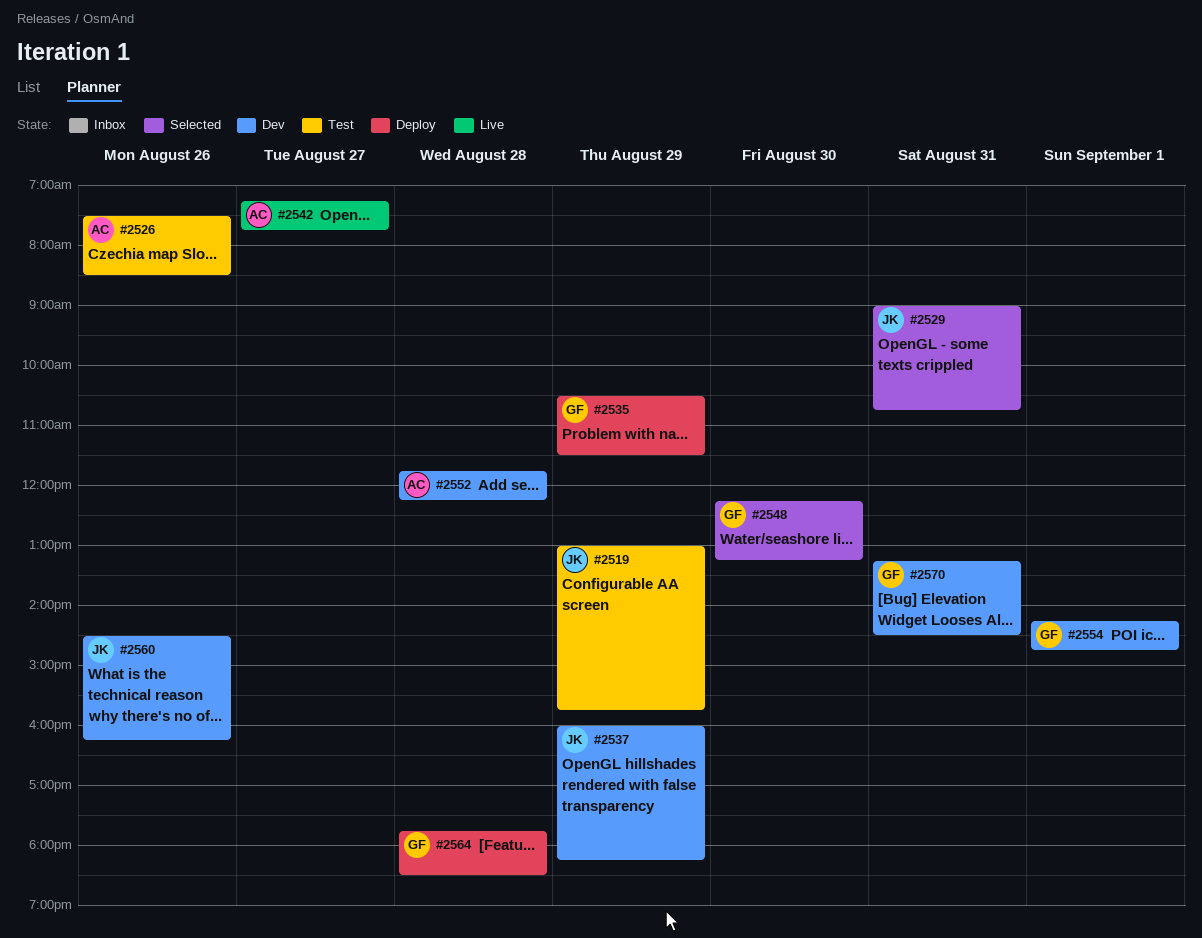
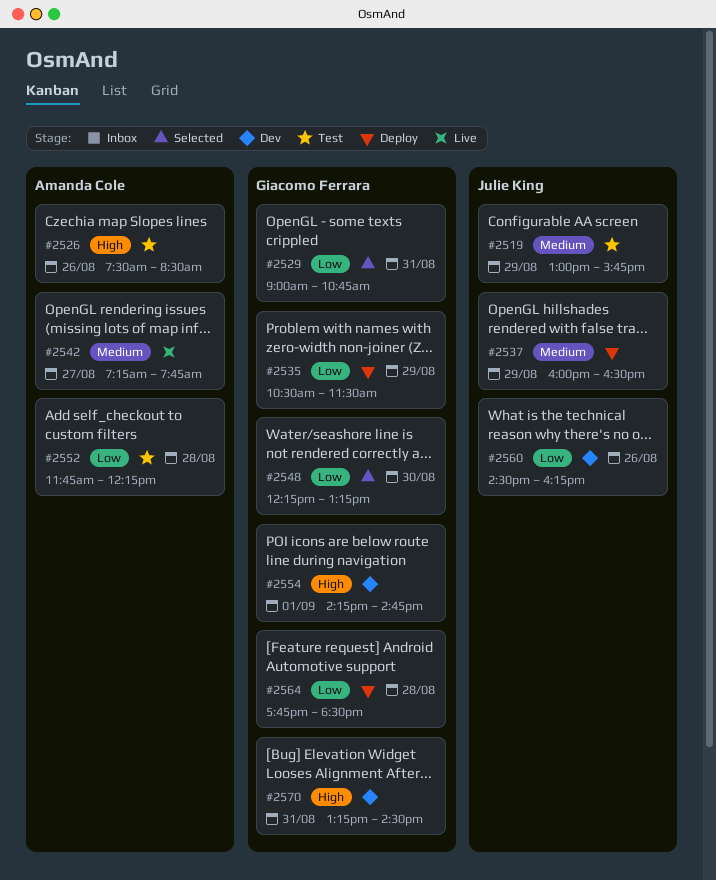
#2529, owner: Julie King -> Giacomo Ferrara
#2537, status: Dev -> Deploy
#2537, ends: 18:15 -> 16:30
#2552, status: Dev -> Test

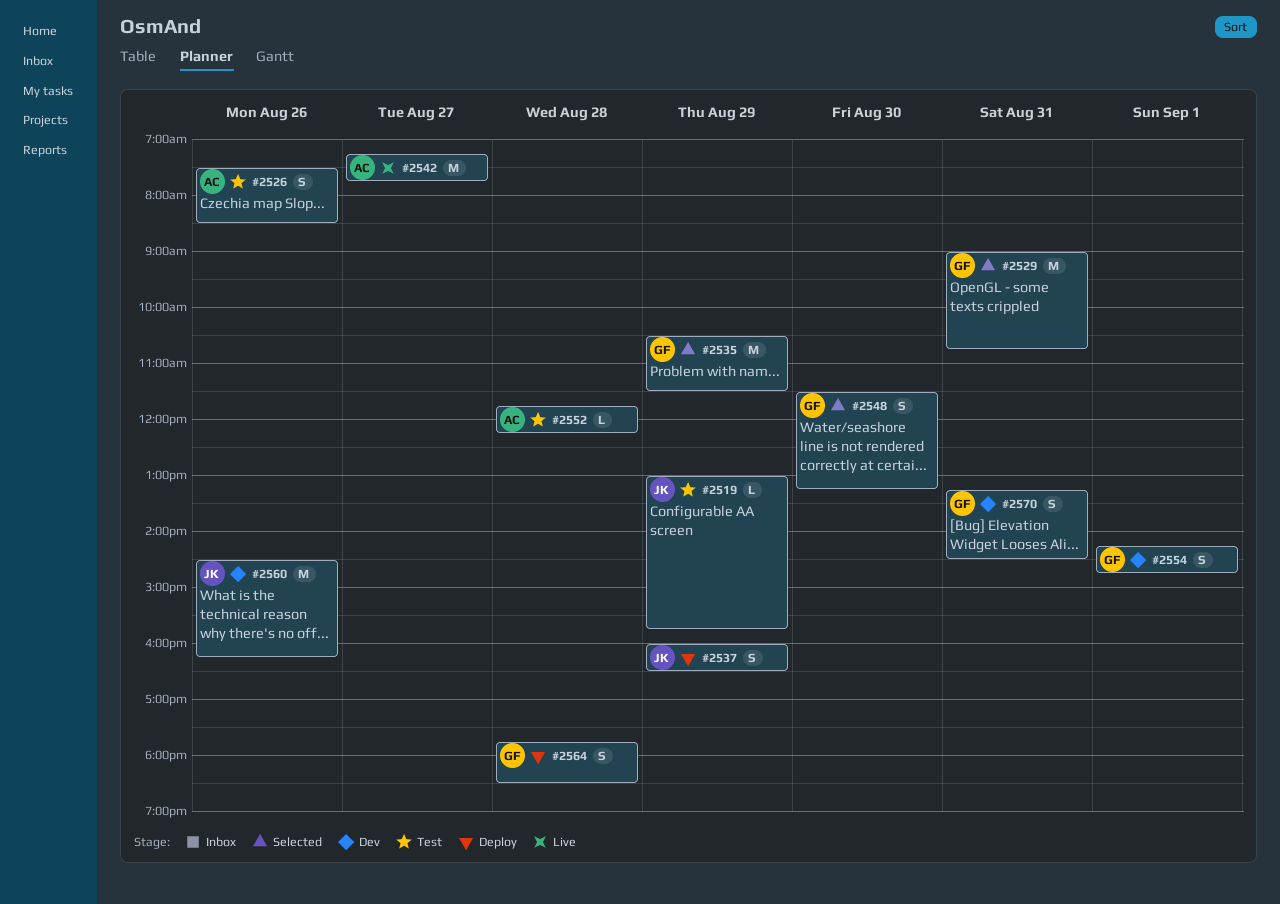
#2535, status: Deploy -> Selected
#2548, begins: 12:15 -> 11:30

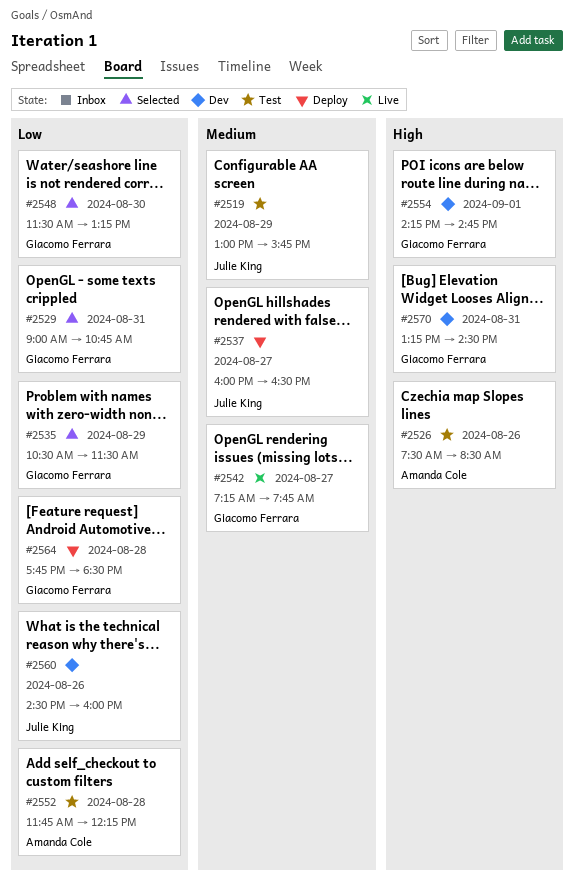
#2537, day: Aug 29 -> Aug 27
#2542, owner: Amanda Cole -> Giacomo Ferrara
#2560, ends: 16:15 -> 16:00

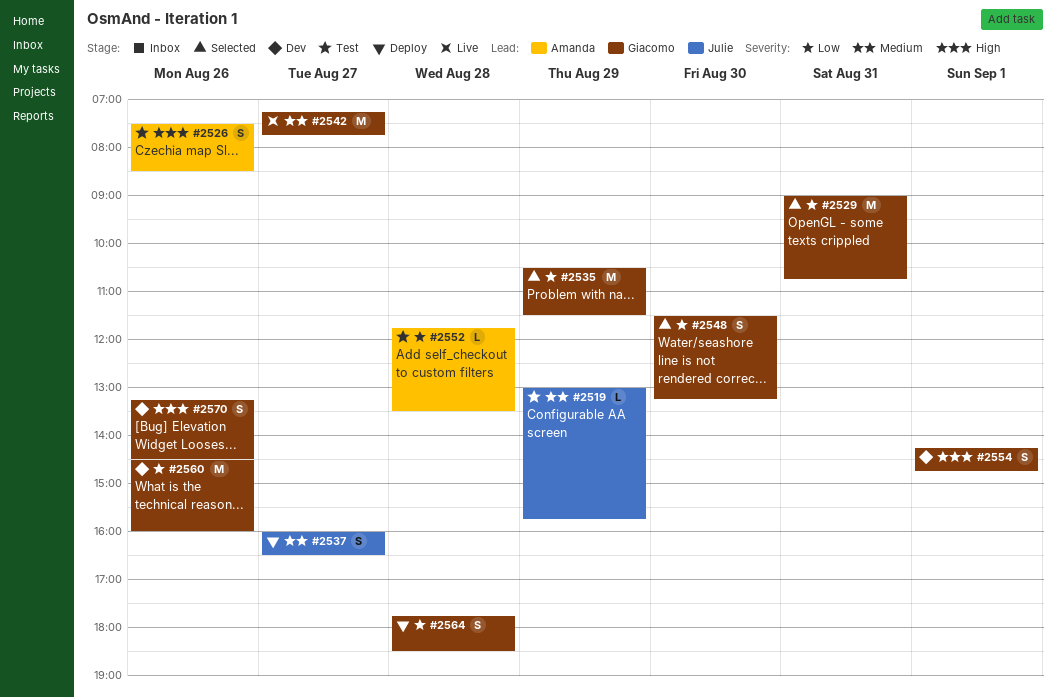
#2552, ends: 12:15 -> 13:30
#2560, owner: Julie King -> Giacomo Ferrara
#2570, day: Aug 31 -> Aug 26

